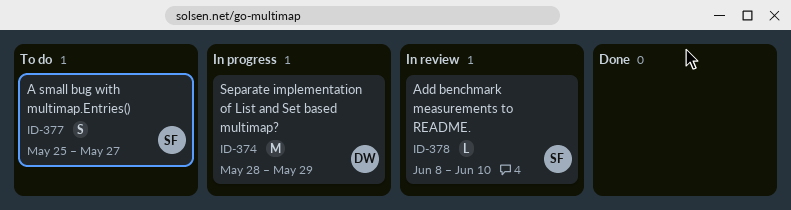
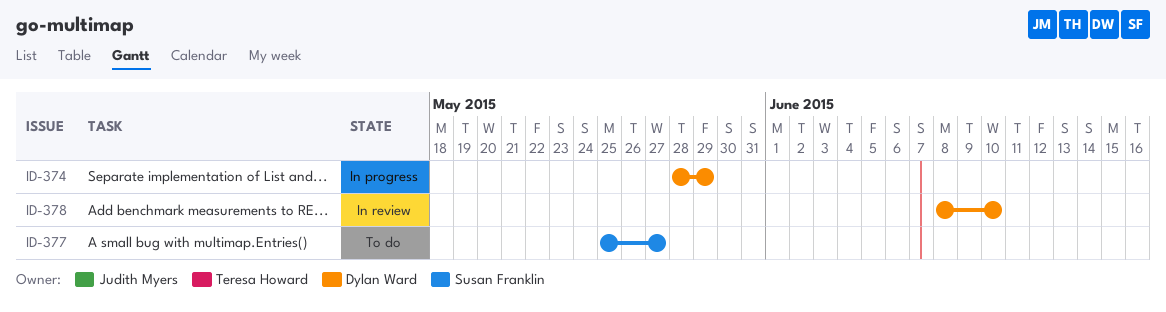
ID-378, owner: Susan Franklin -> Dylan Ward

